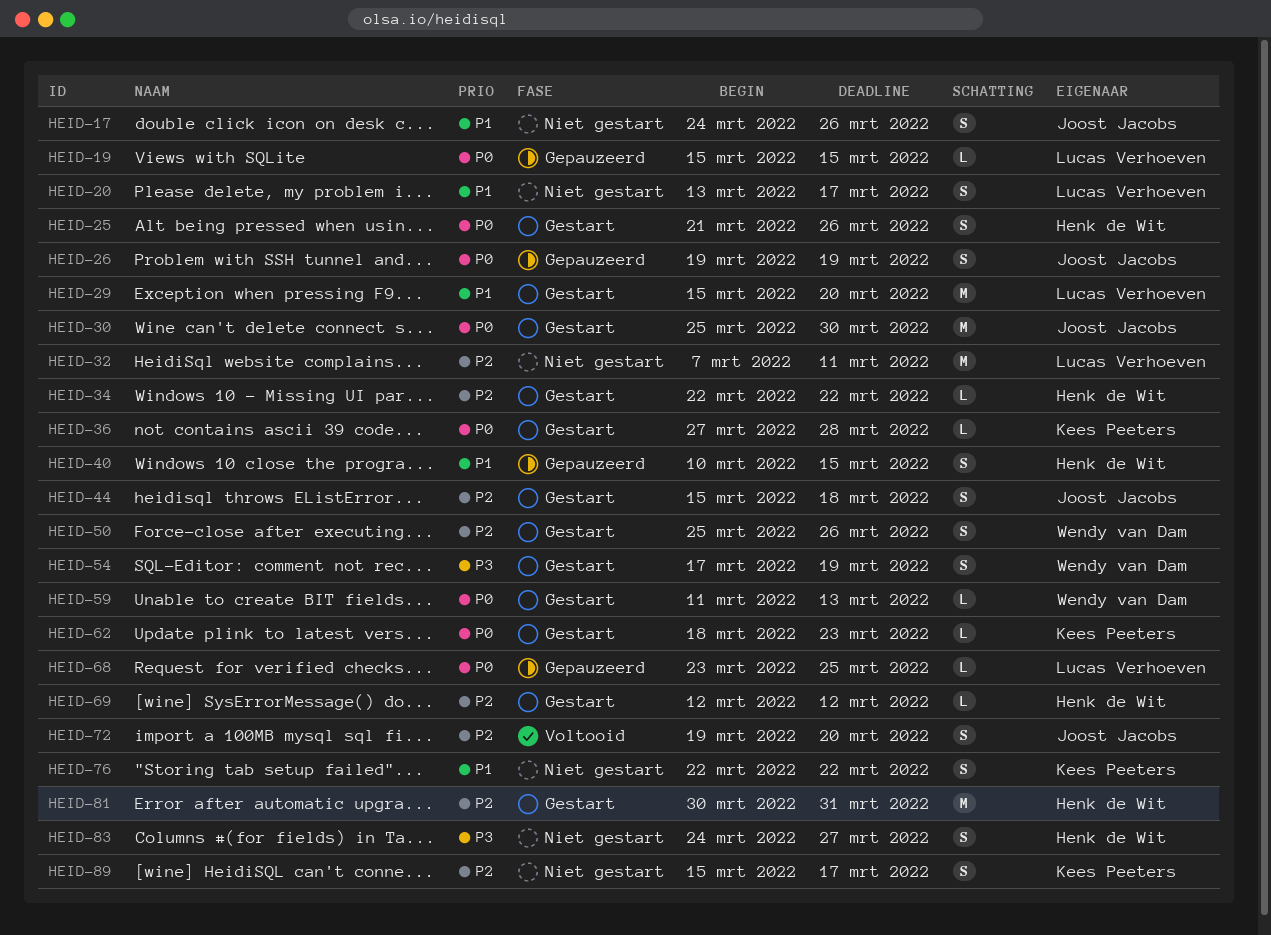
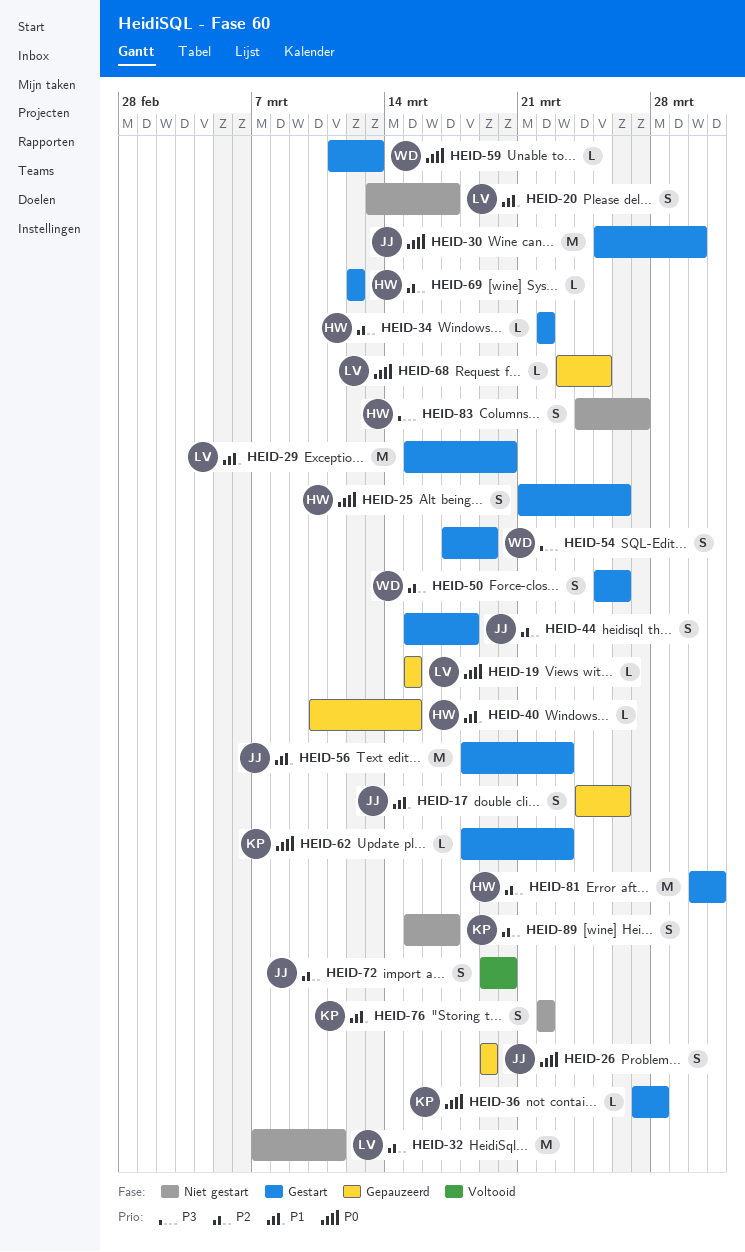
HEID-17, status: Niet gestart -> Gepauzeerd
HEID-40, estimate: S -> L
HEID-56: none -> present

